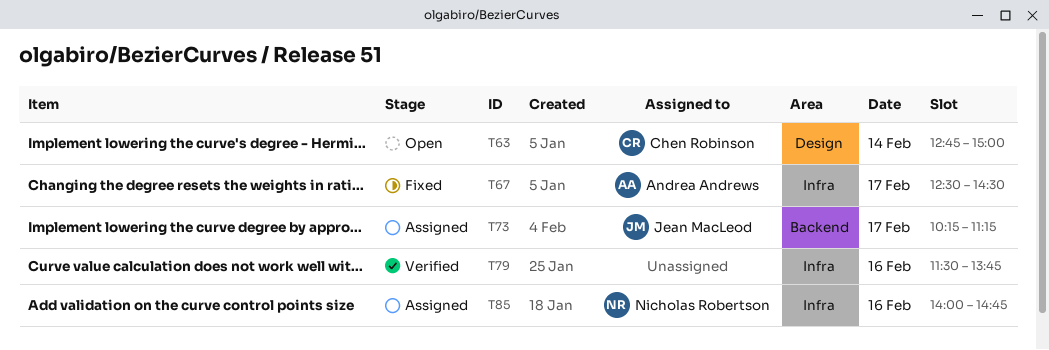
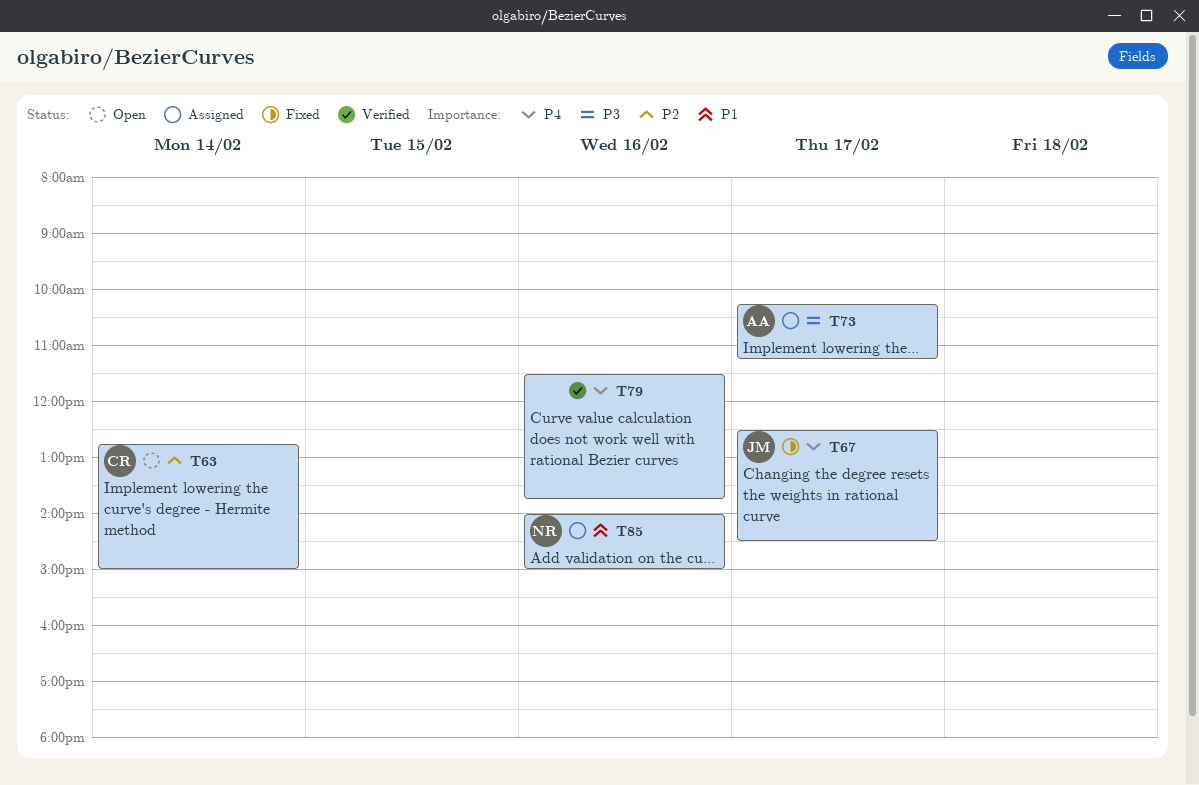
T67, owner: Andrea Andrews -> Jean MacLeod
T73, owner: Jean MacLeod -> Andrea Andrews
T85, ends: 14:45 -> 15:00

